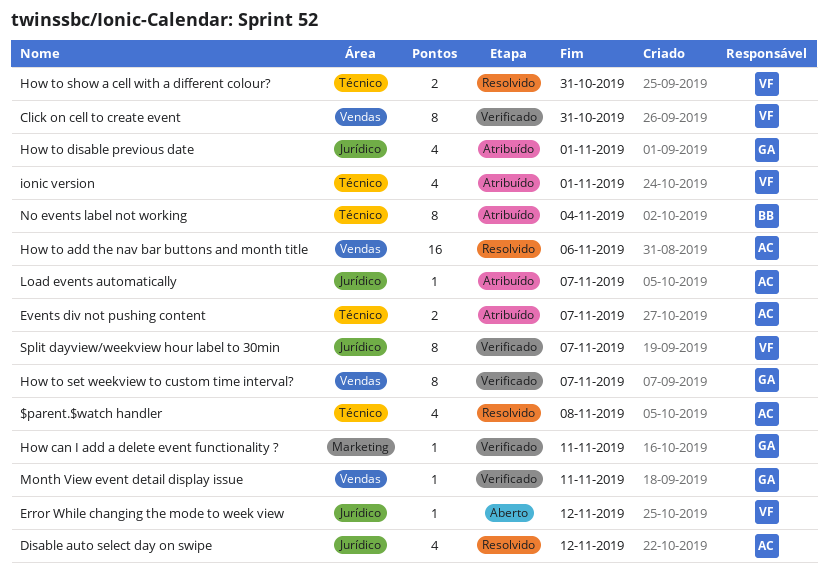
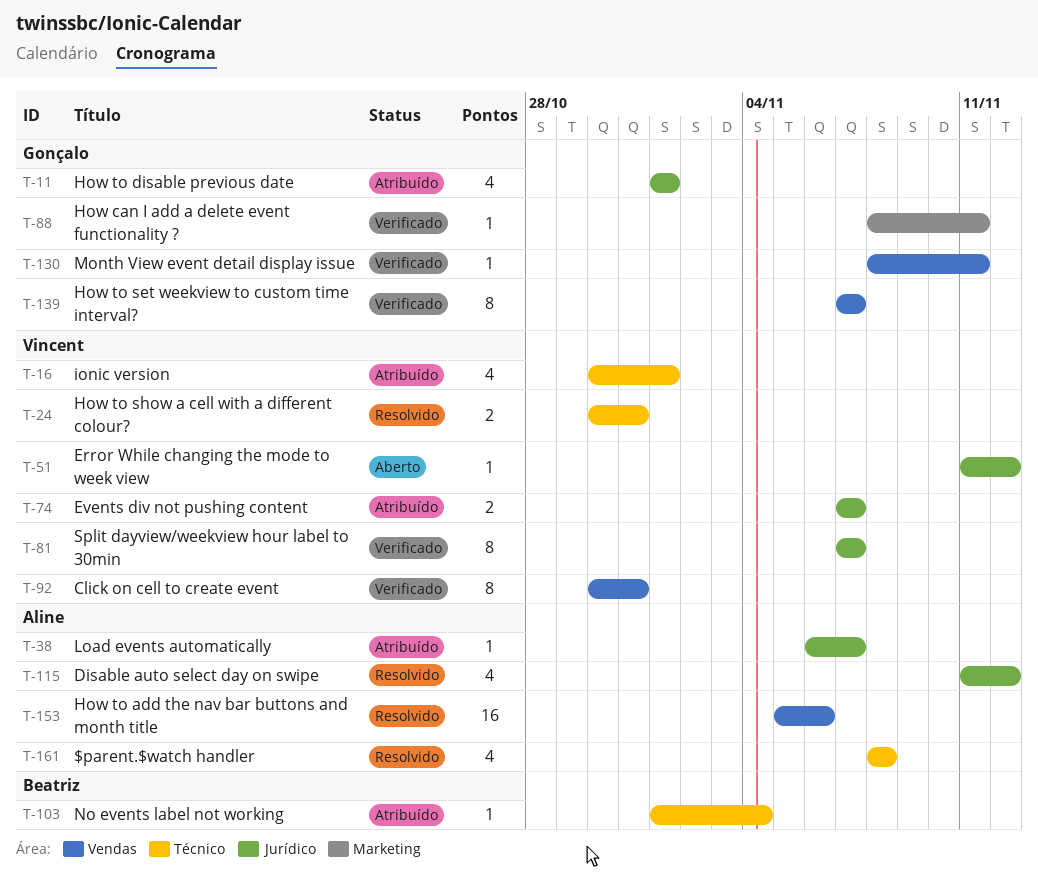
Events div not pushing content, owner: Aline -> Vincent
Events div not pushing content, label: Técnico -> Jurídico
No events label not working, estimate: 8 -> 1

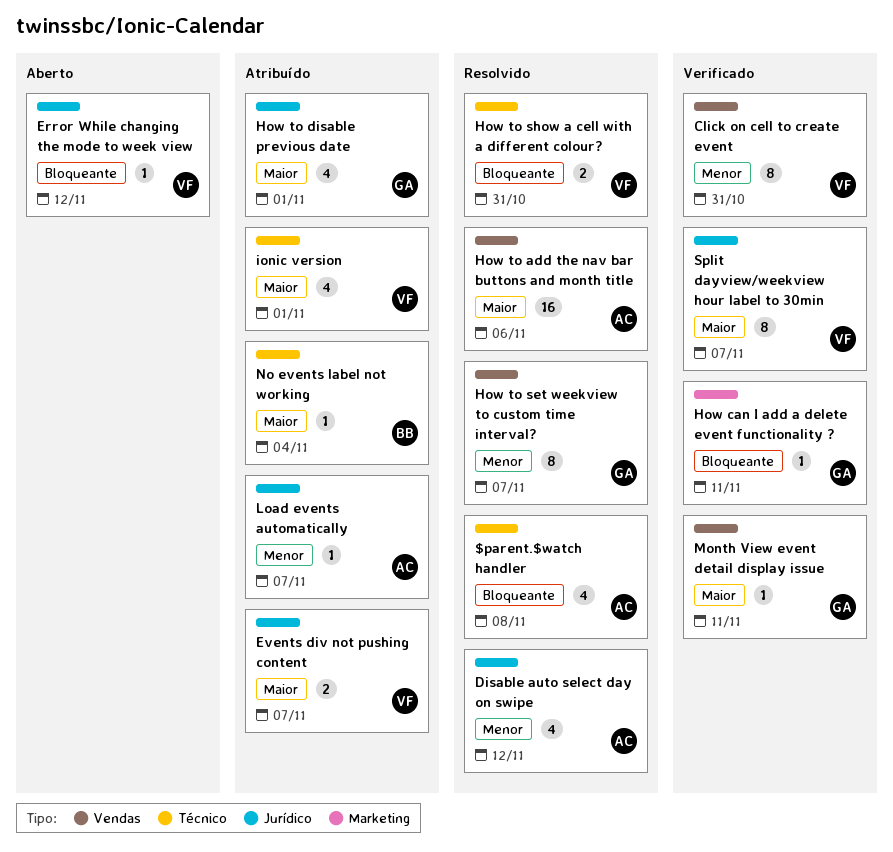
How to set weekview to custom time interval?, status: Verificado -> Resolvido

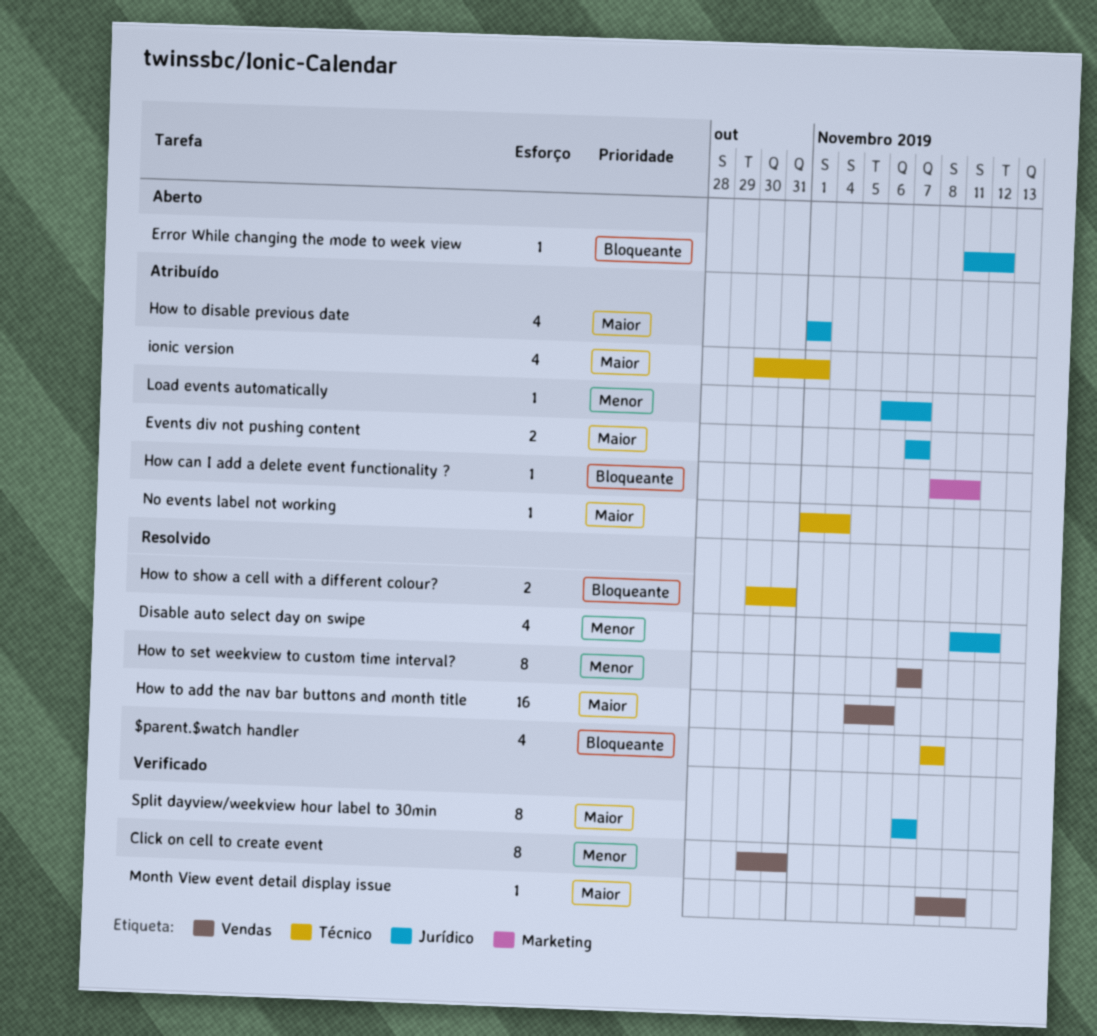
How can I add a delete event functionality ?, status: Verificado -> Atribuído

